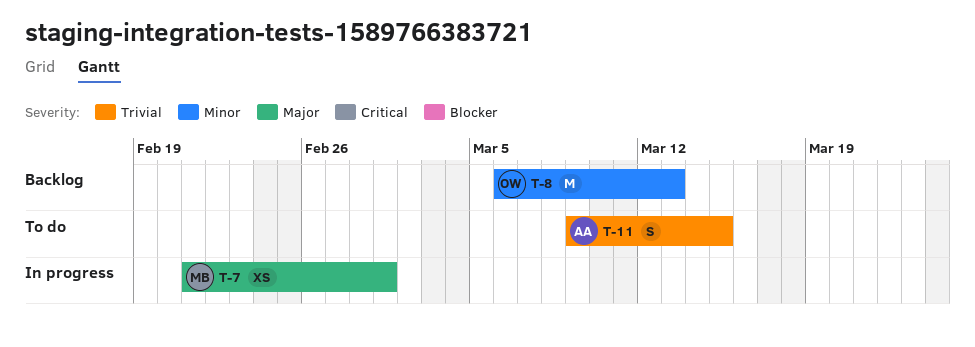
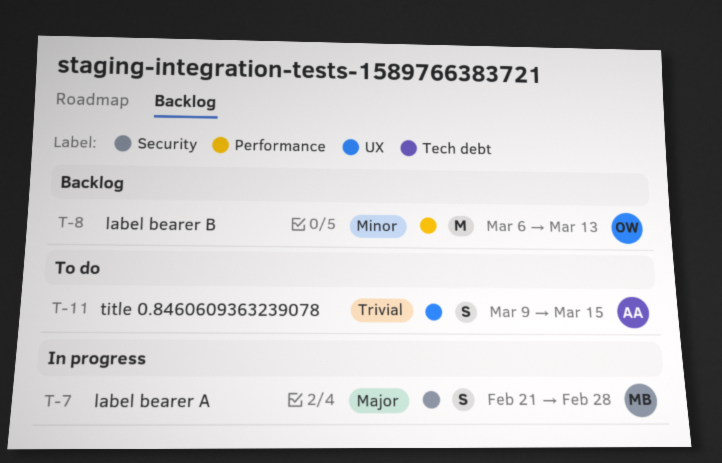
T-7, estimate: XS -> S
T-7, due: Mar 1 -> Feb 28

